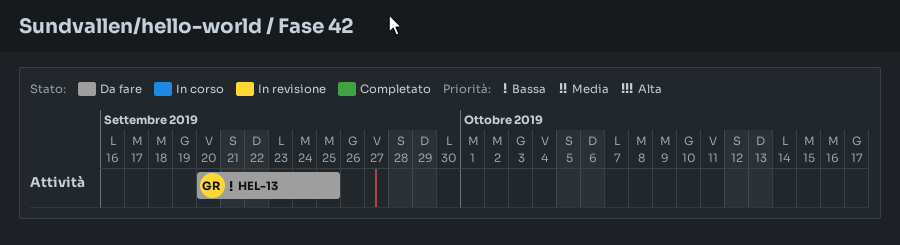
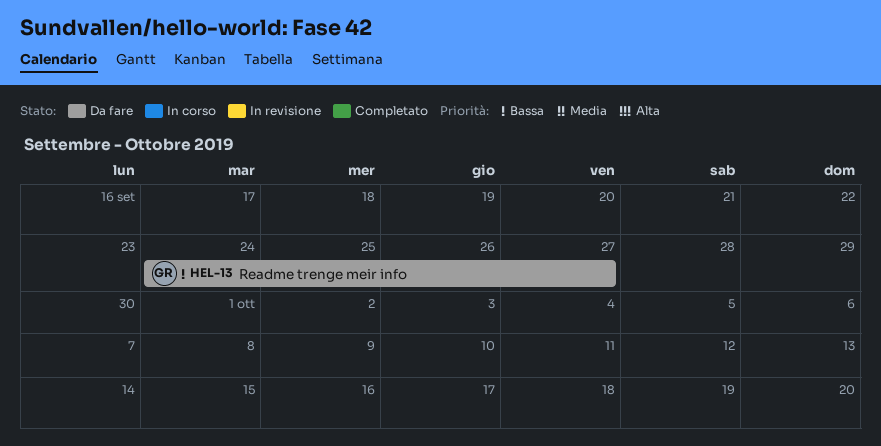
HEL-13, start: Sep 20 -> Sep 24
HEL-13, due: Sep 25 -> Sep 27

